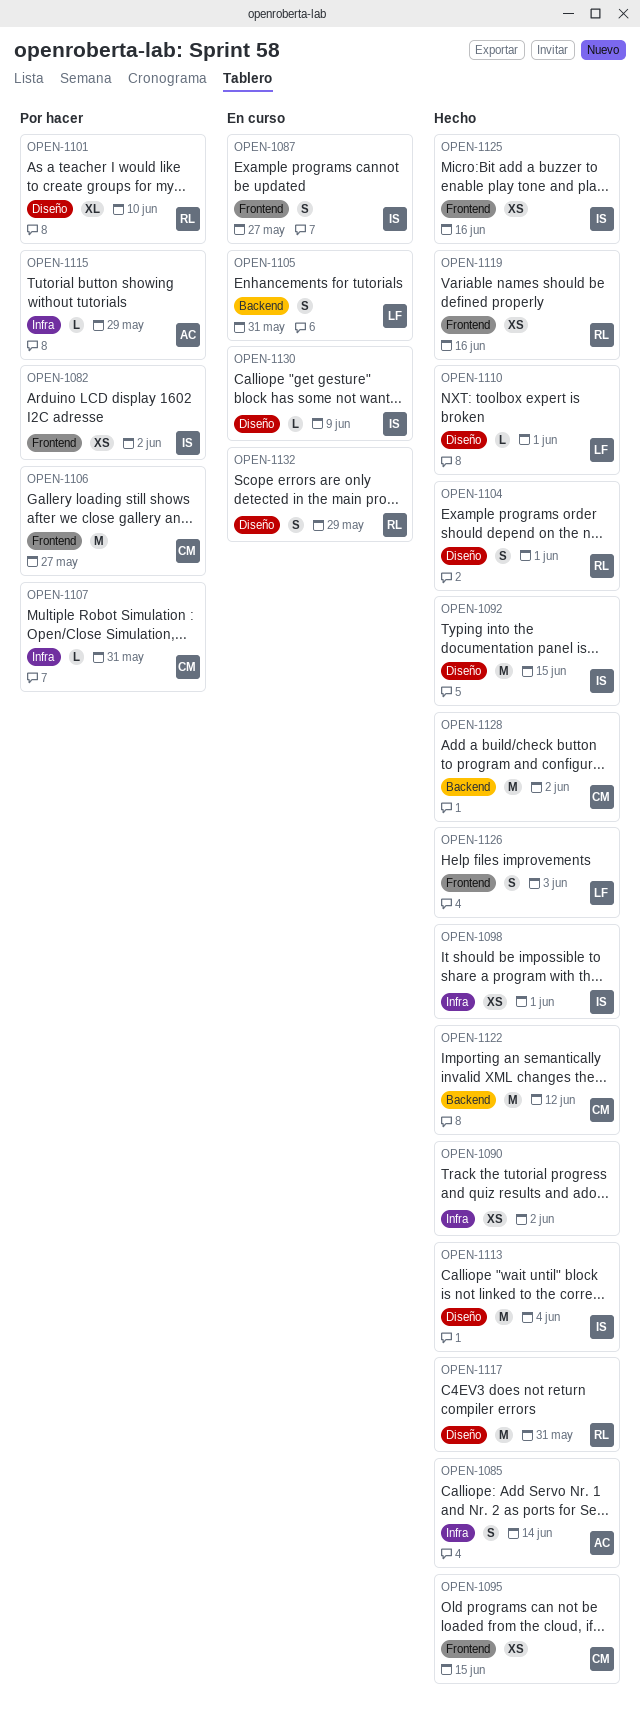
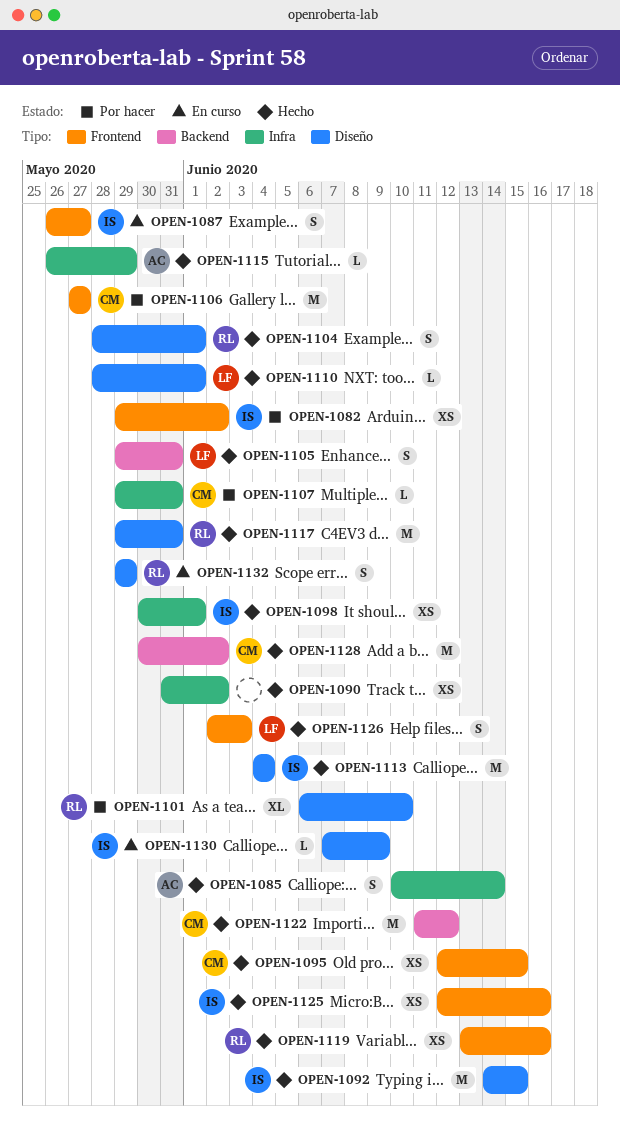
OPEN-1105, status: En curso -> Hecho
OPEN-1115, status: Por hacer -> Hecho

